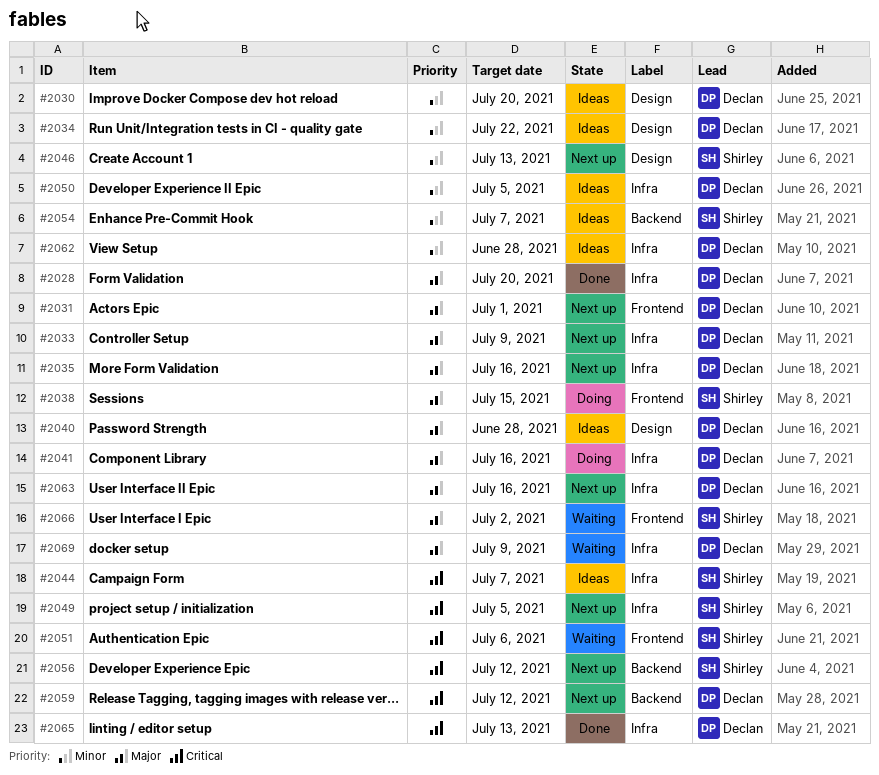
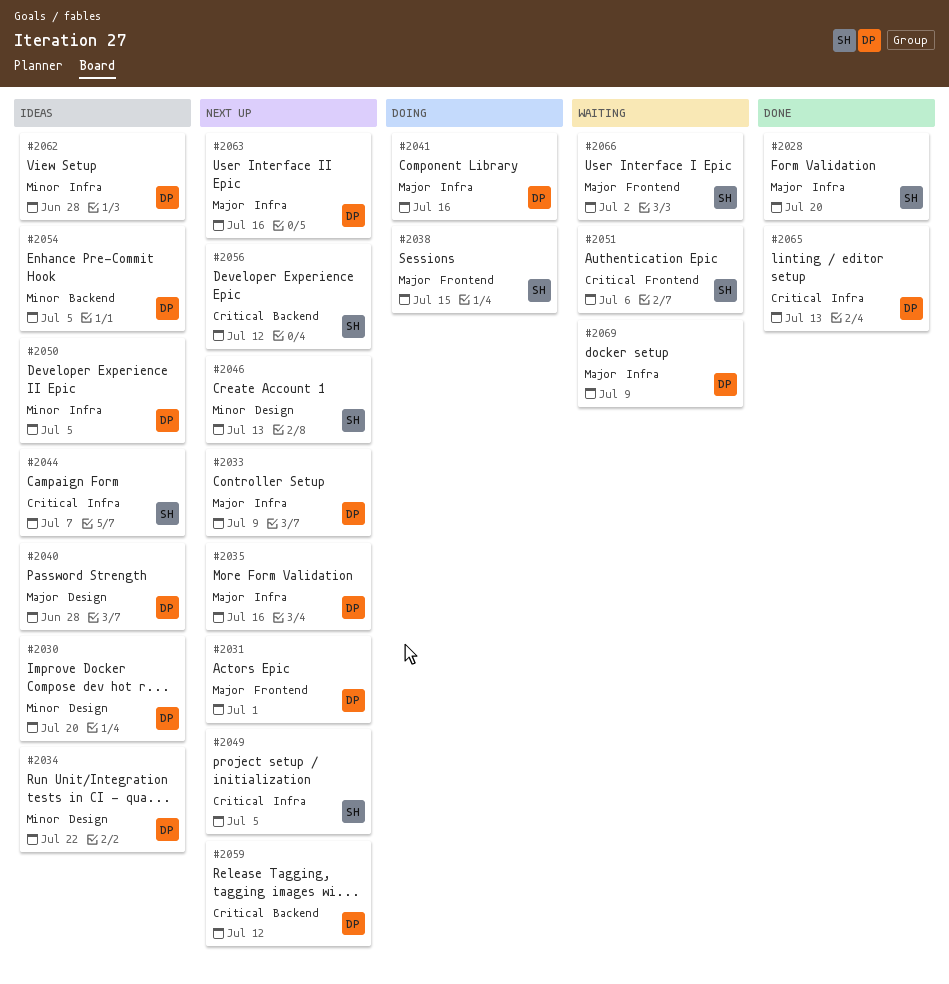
#2028, owner: Declan -> Shirley
#2054, owner: Shirley -> Declan
#2054, due: Jul 7 -> Jul 5

